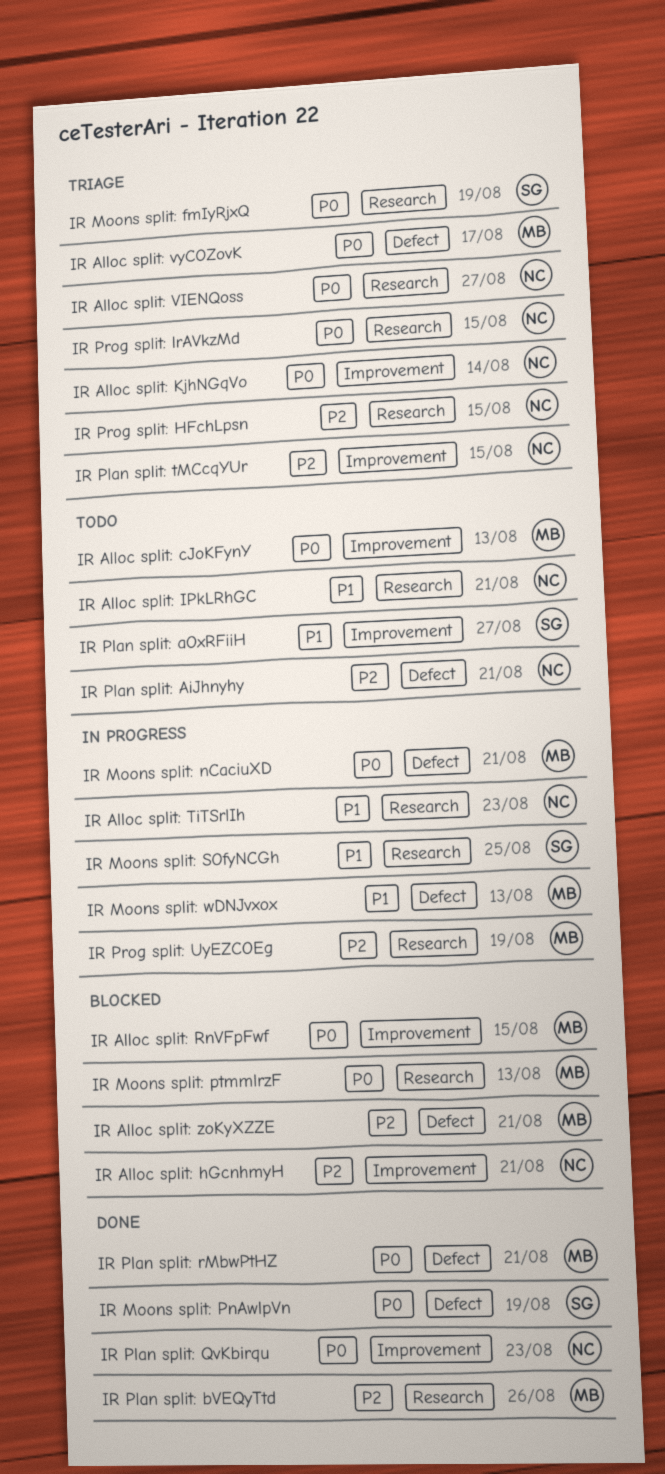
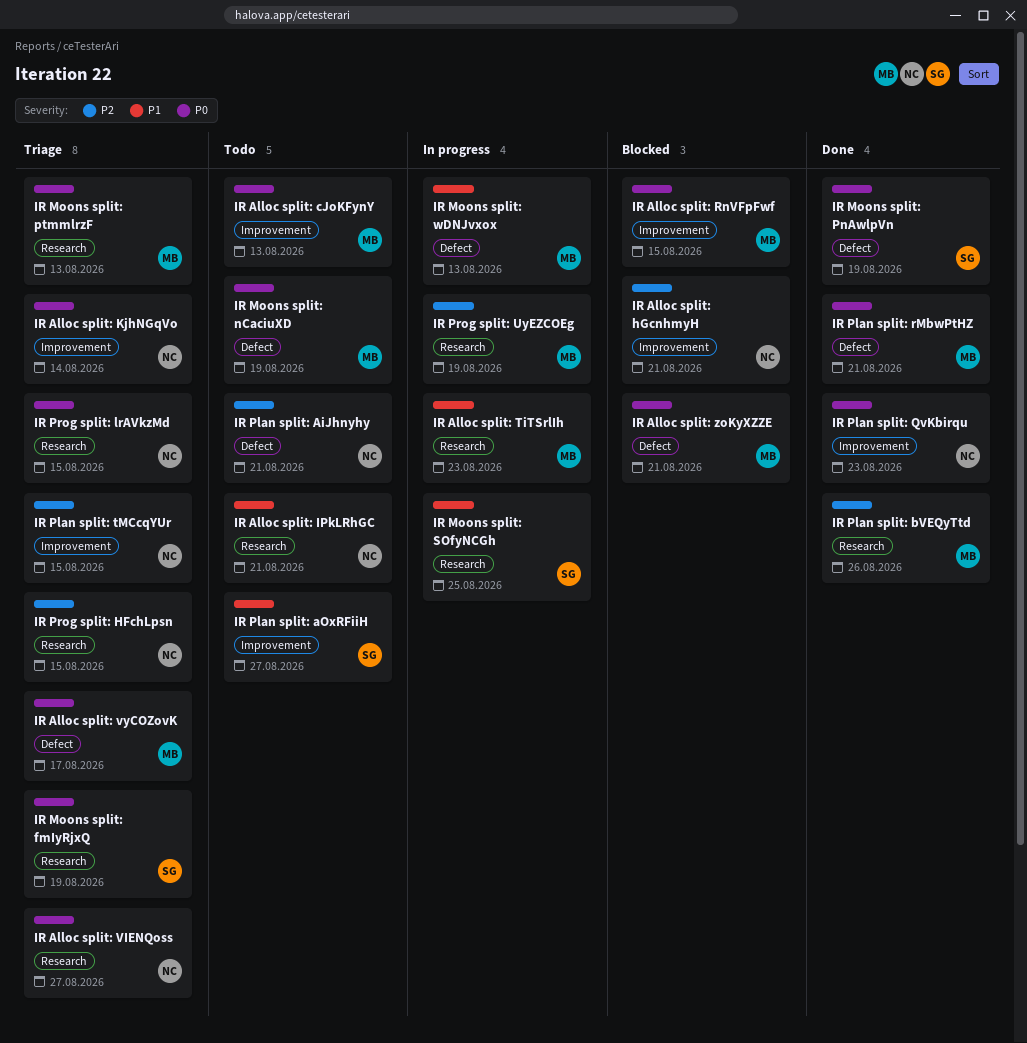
IR Alloc split: TiTSrlIh, owner: NC -> MB
IR Alloc split: zoKyXZZE, priority: P2 -> P0
IR Moons split: nCaciuXD, status: In progress -> Todo
IR Moons split: nCaciuXD, due: Aug 21 -> Aug 19
IR Moons split: ptmmlrzF, status: Blocked -> Triage

